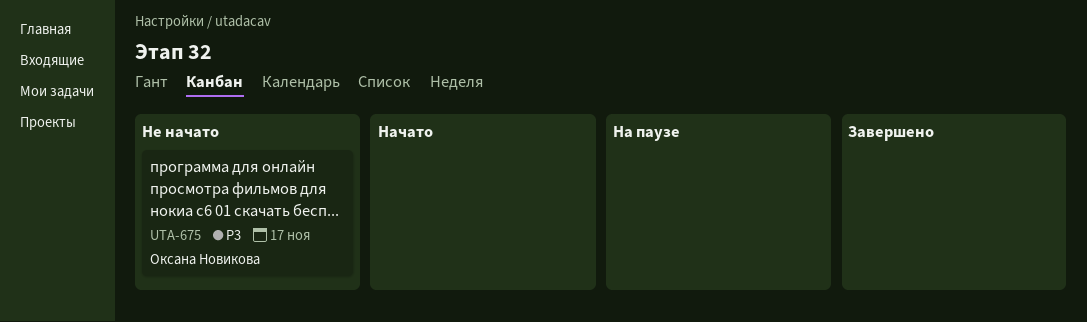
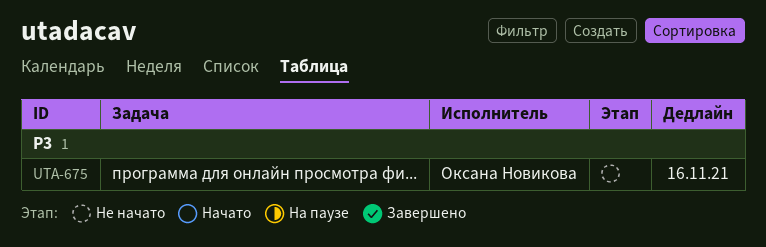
UTA-675, due: Nov 17 -> Nov 16

